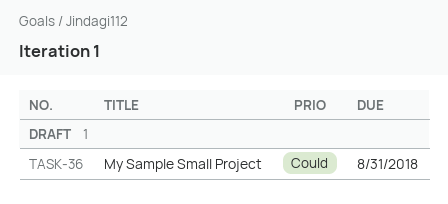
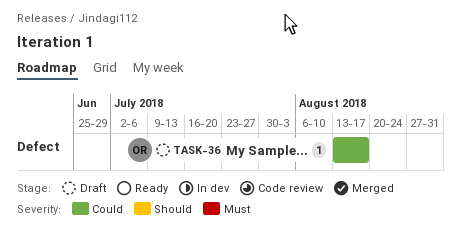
TASK-36, due: Aug 31 -> Aug 17

